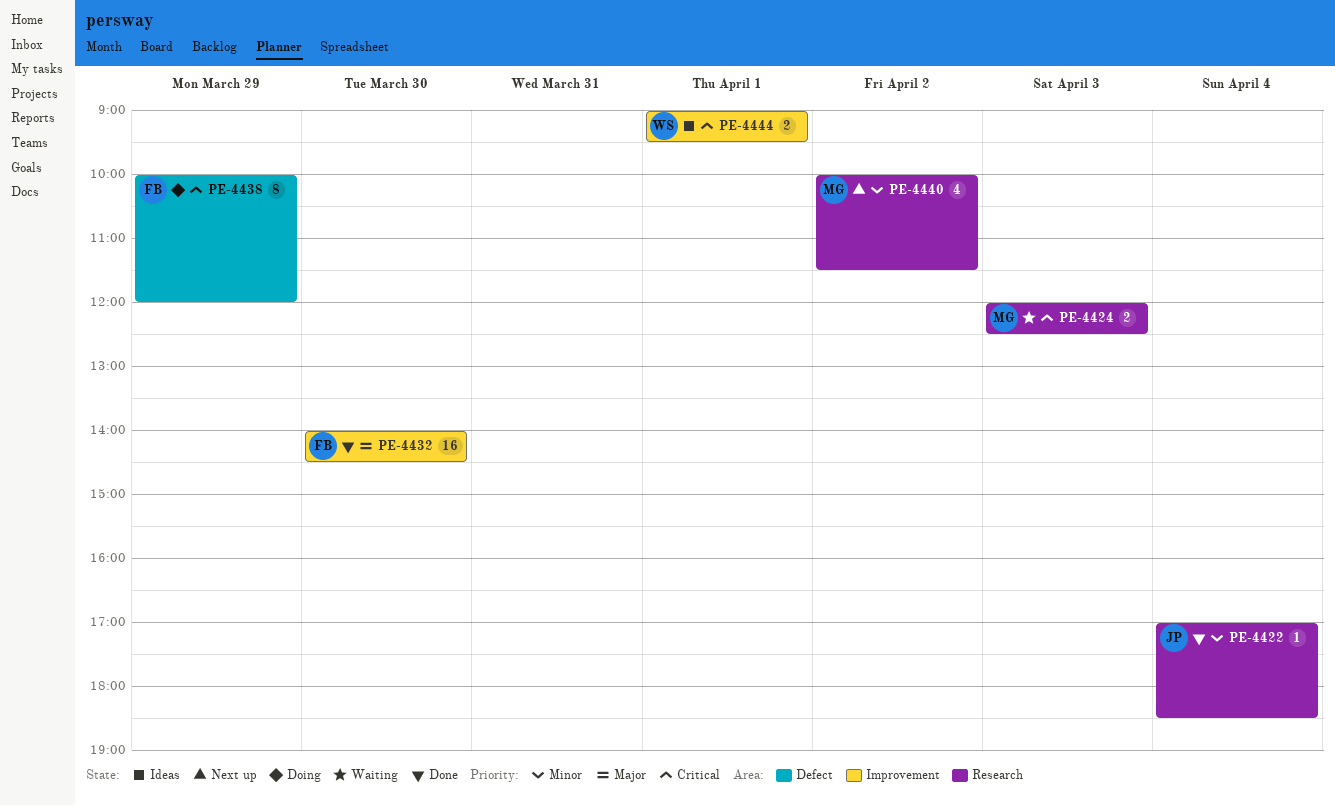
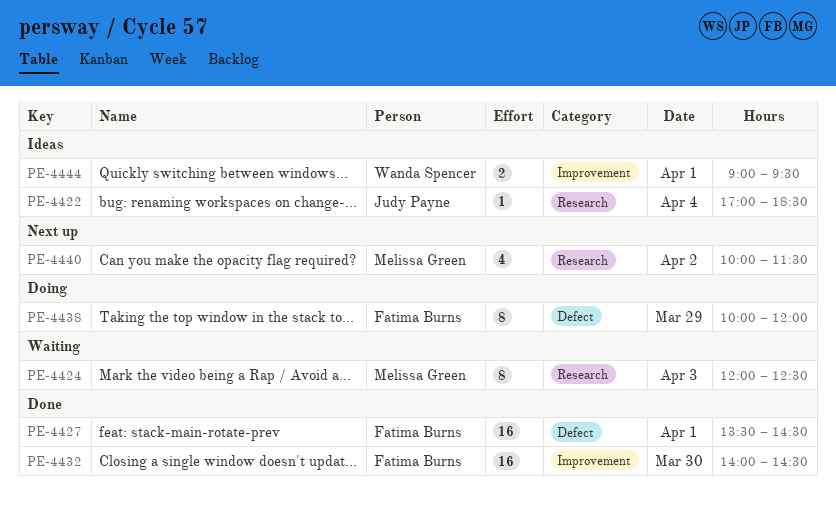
PE-4422, status: Done -> Ideas
PE-4424, estimate: 2 -> 8
PE-4427: none -> present

